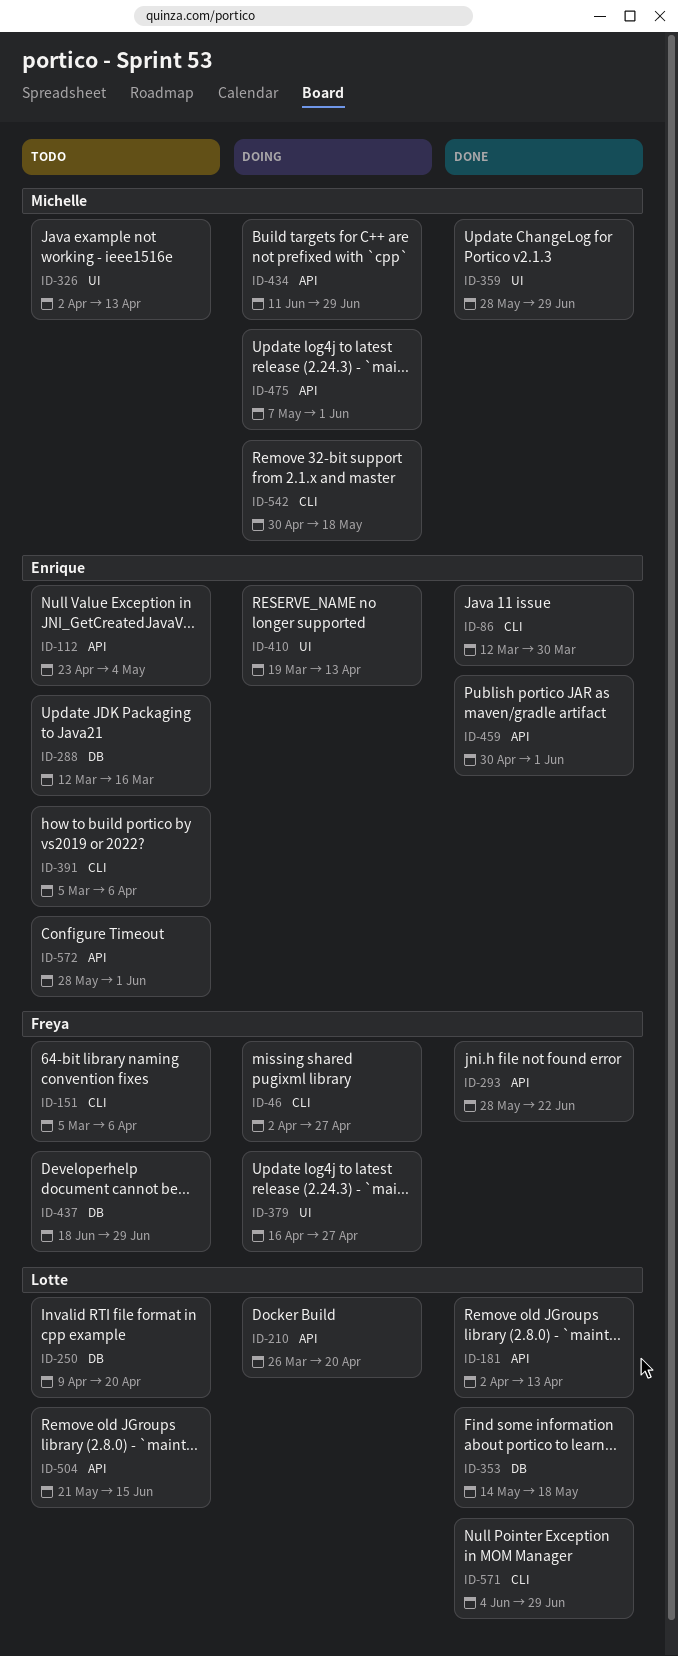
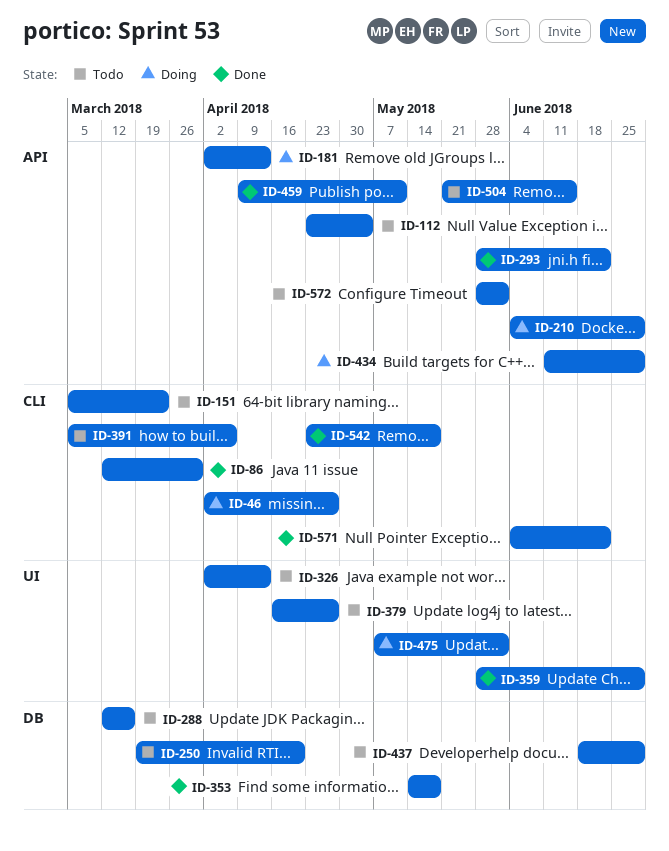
ID-151, due: Apr 6 -> Mar 23
ID-181, status: Done -> Doing
ID-210, start: Mar 26 -> Jun 4
ID-210, due: Apr 20 -> Jun 29
ID-250, start: Apr 9 -> Mar 19
ID-379, status: Doing -> Todo
ID-410: present -> none
ID-459, start: Apr 30 -> Apr 9
ID-459, due: Jun 1 -> May 11
ID-475, label: API -> UI
ID-542, status: Doing -> Done
ID-542, start: Apr 30 -> Apr 23
ID-571, due: Jun 29 -> Jun 22

